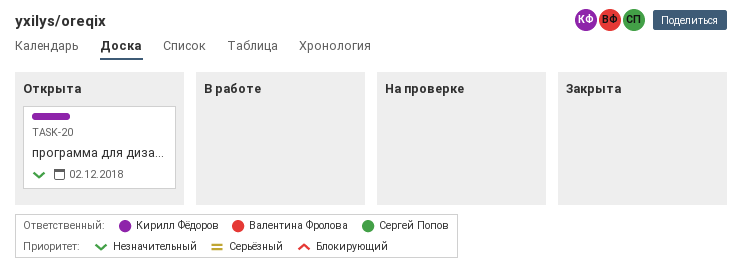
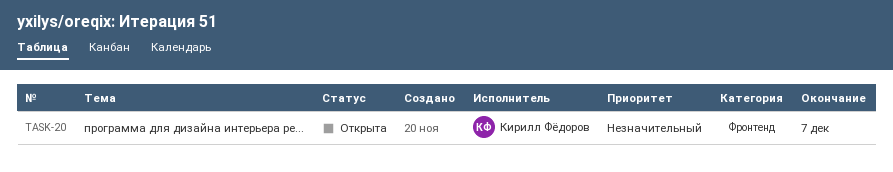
TASK-20, due: Dec 2 -> Dec 7

